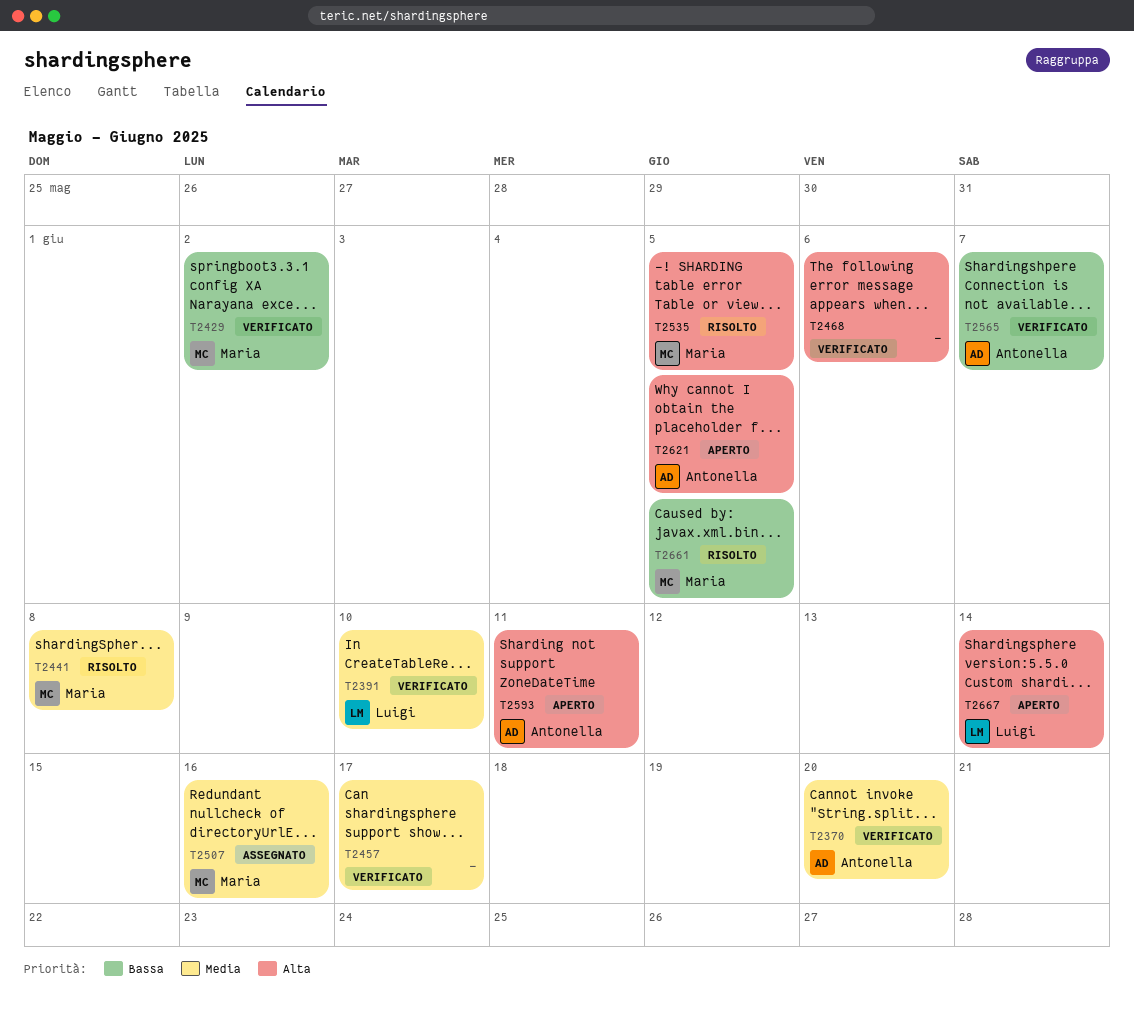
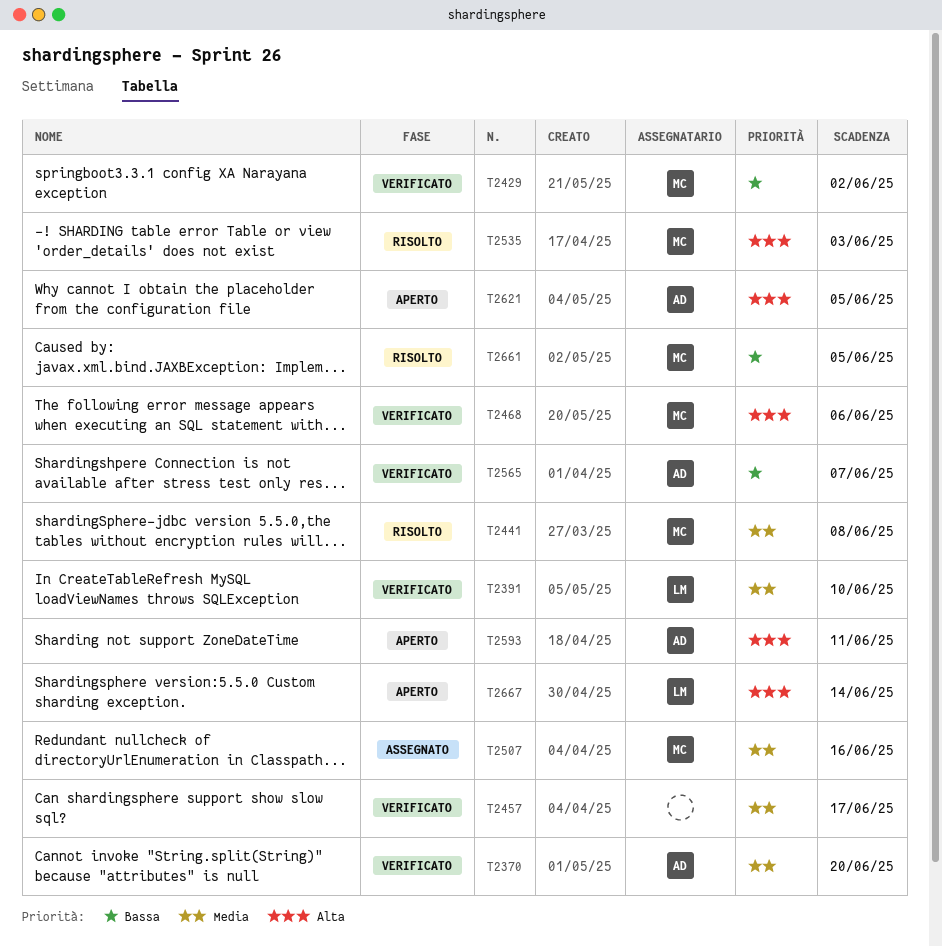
T2468, owner: none -> Maria
T2535, due: Jun 5 -> Jun 3

